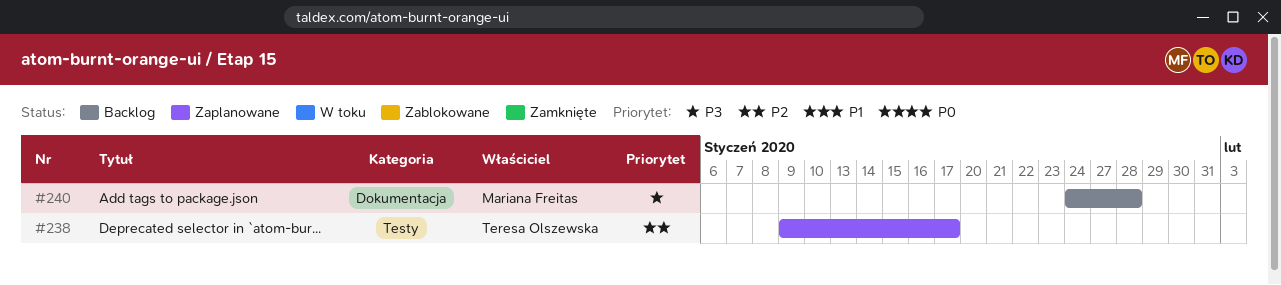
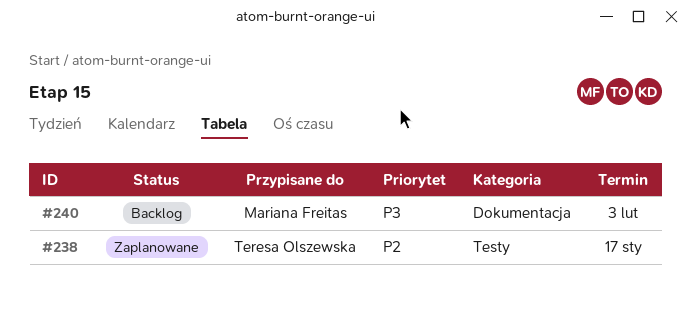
#240, due: Jan 28 -> Feb 3

